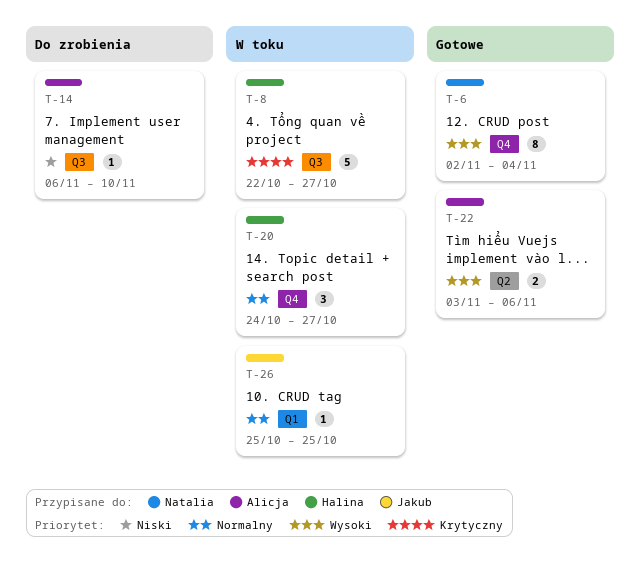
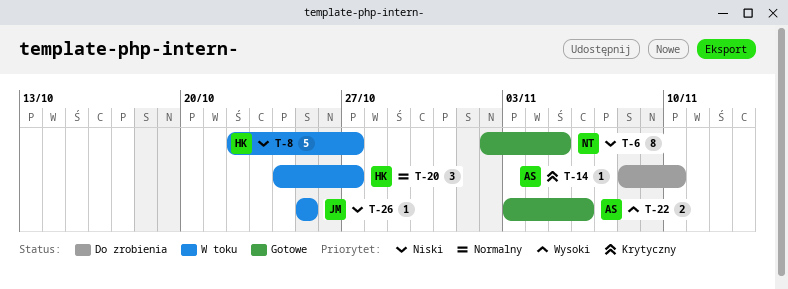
T-6, priority: Wysoki -> Niski
T-6, due: Nov 4 -> Nov 5
T-8, priority: Krytyczny -> Niski
T-14, priority: Niski -> Krytyczny
T-14, start: Nov 6 -> Nov 8
T-26, priority: Normalny -> Niski

